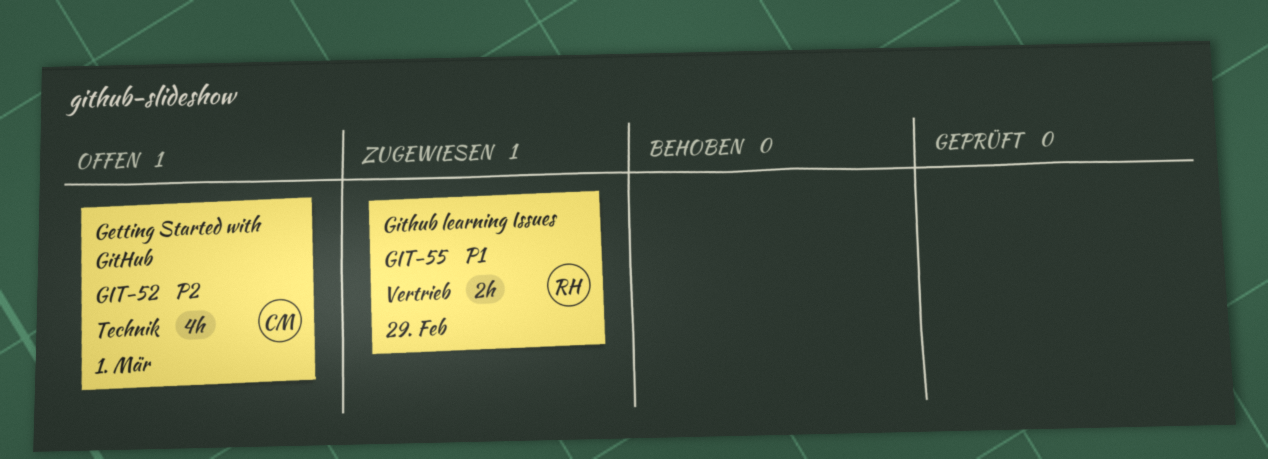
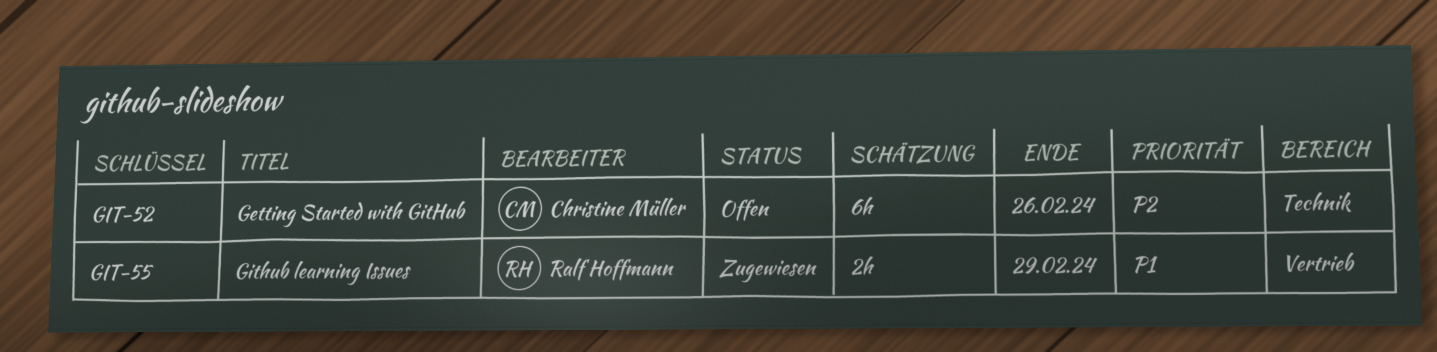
GIT-52, estimate: 4h -> 6h
GIT-52, due: Mar 1 -> Feb 26

